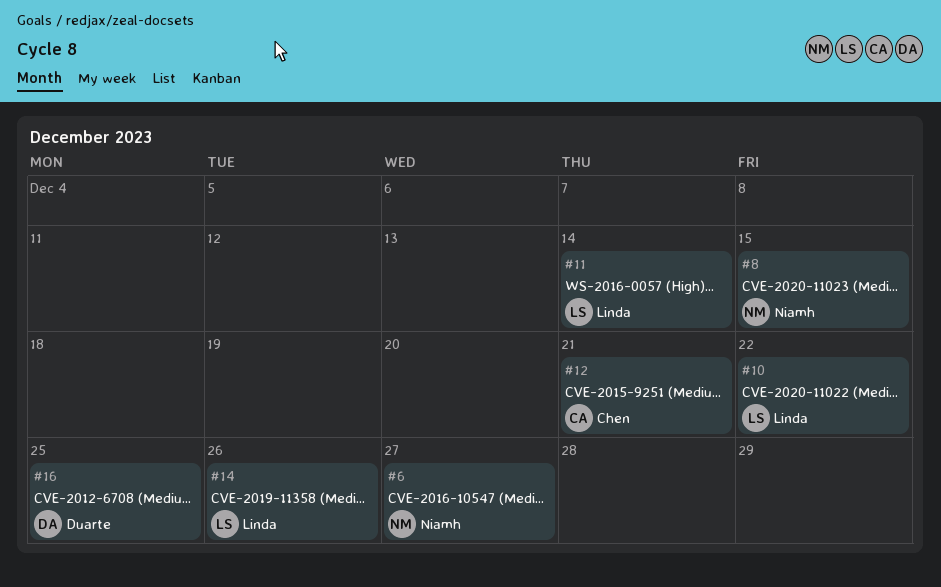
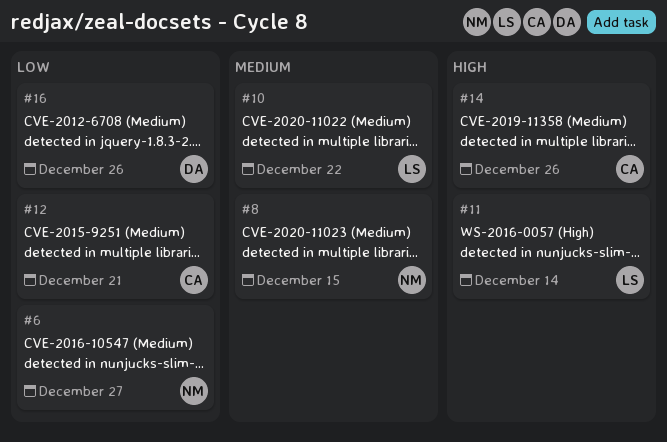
#14, owner: Linda -> Chen
#16, due: Dec 25 -> Dec 26

